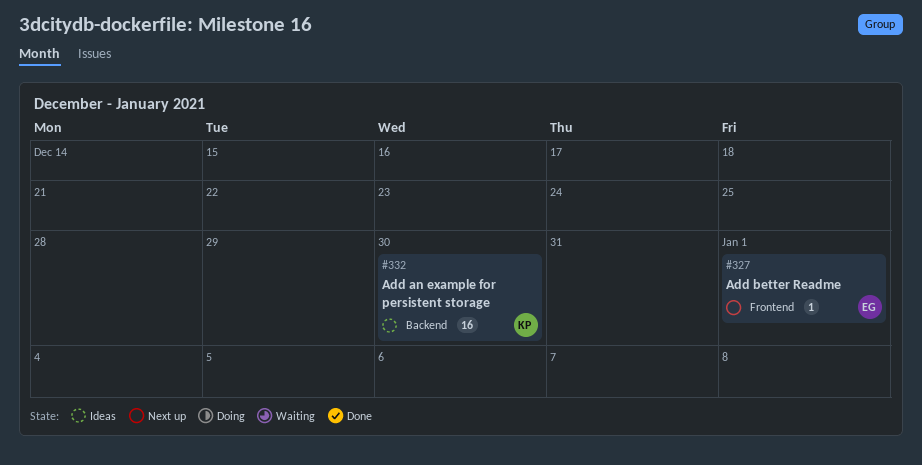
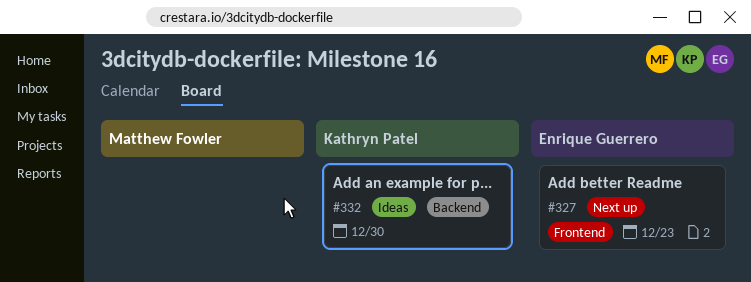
#327, due: Jan 1 -> Dec 23

